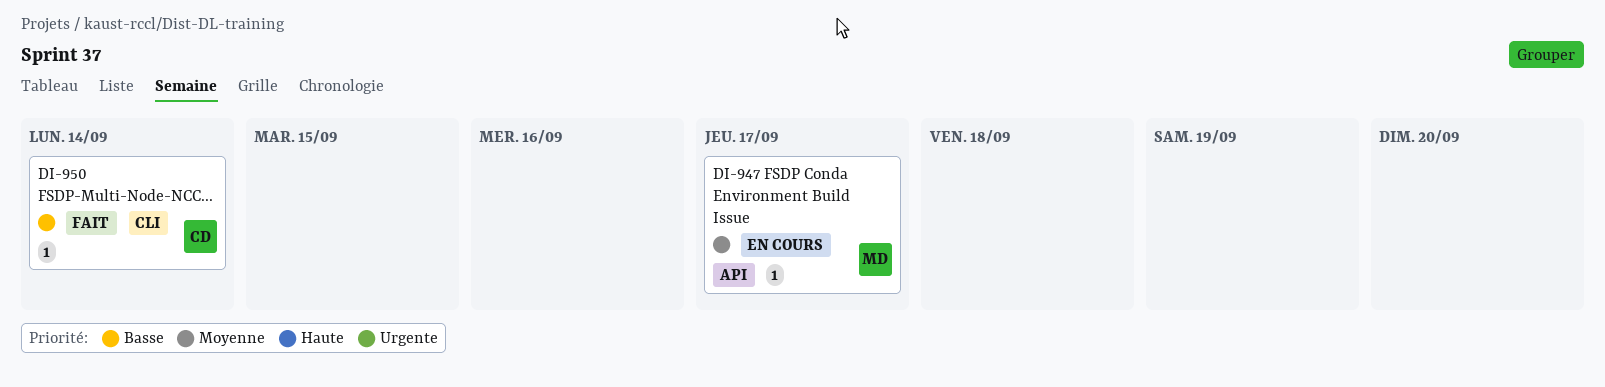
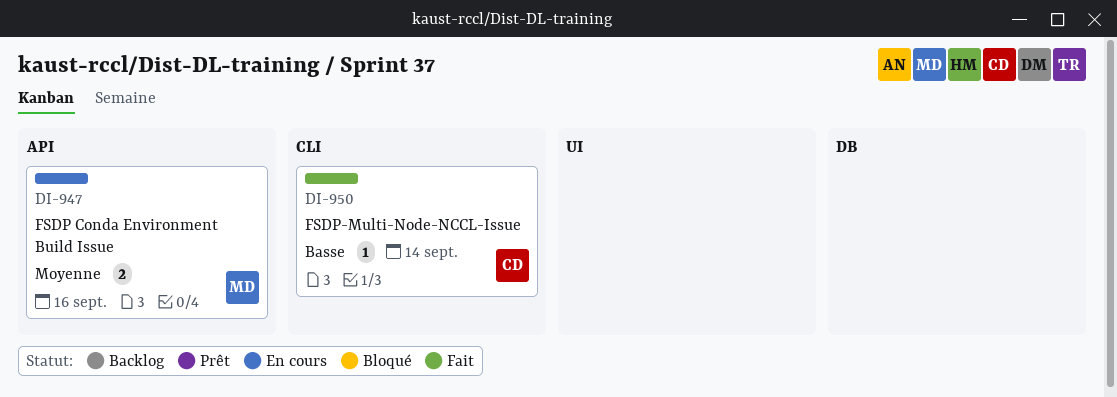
DI-947, estimate: 1 -> 2
DI-947, due: Sep 17 -> Sep 16

